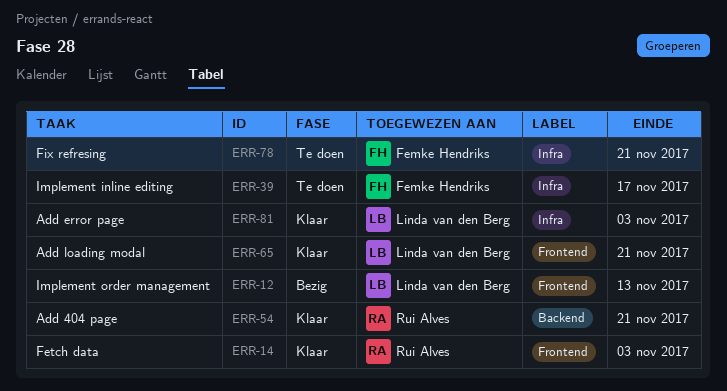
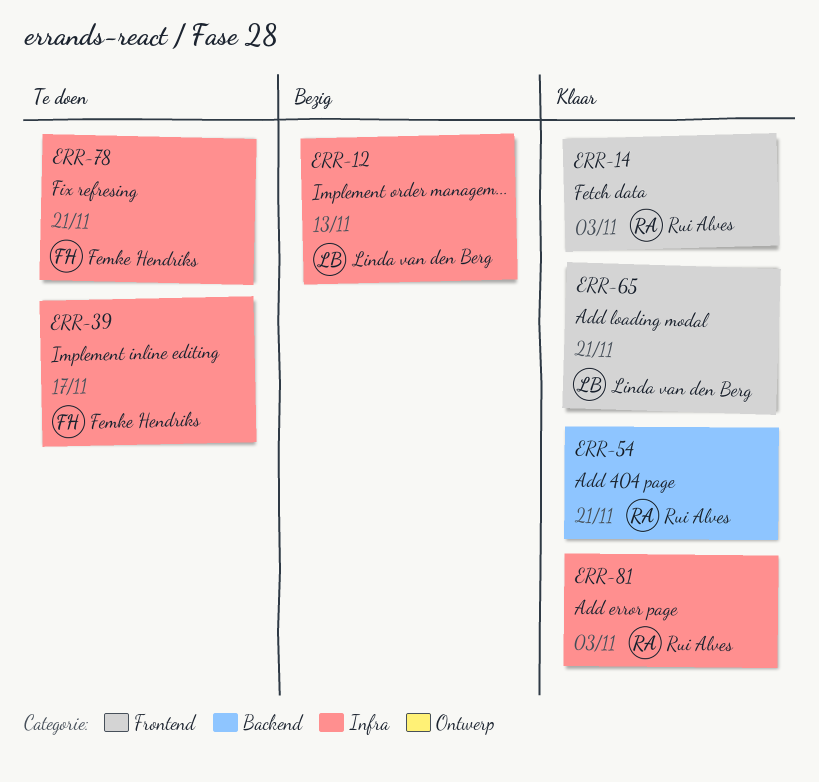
ERR-12, label: Frontend -> Infra
ERR-81, owner: Linda van den Berg -> Rui Alves

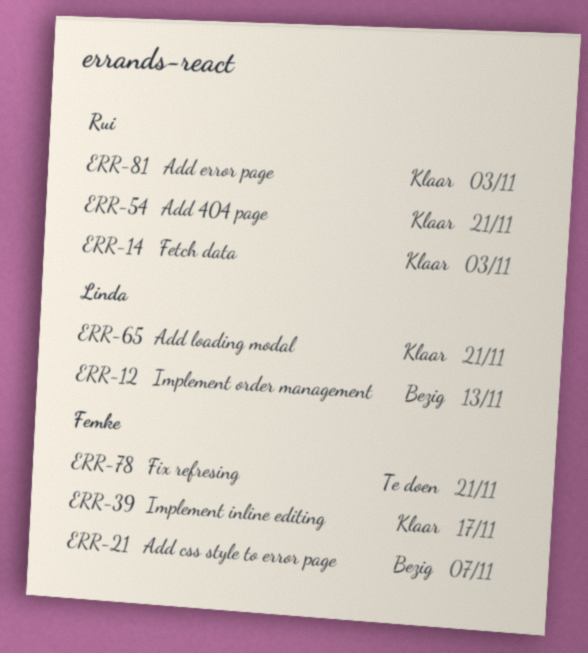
ERR-21: none -> present
ERR-39, status: Te doen -> Klaar

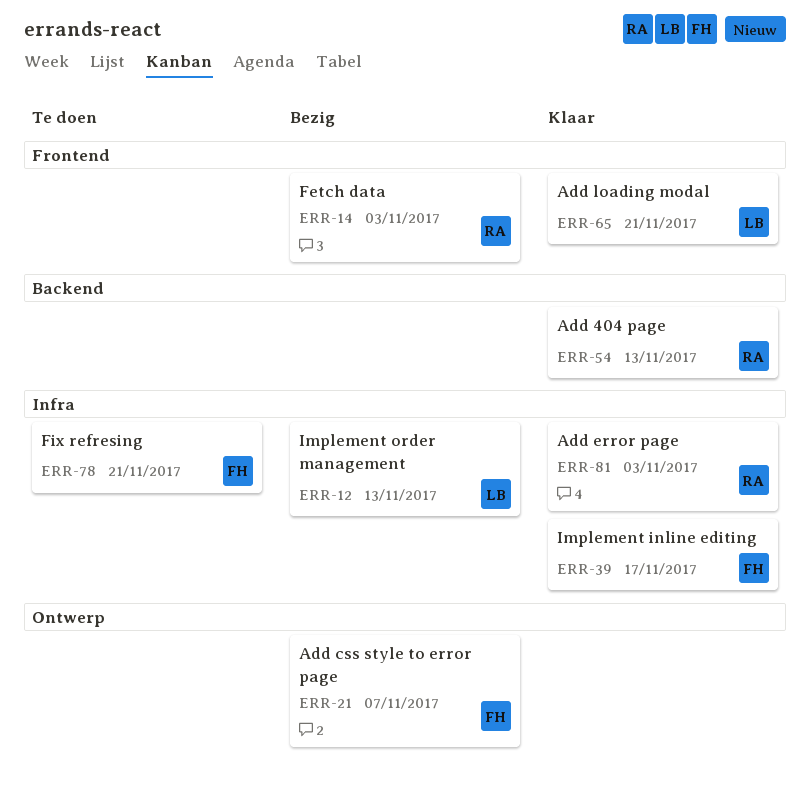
ERR-14, status: Klaar -> Bezig
ERR-54, due: Nov 21 -> Nov 13

